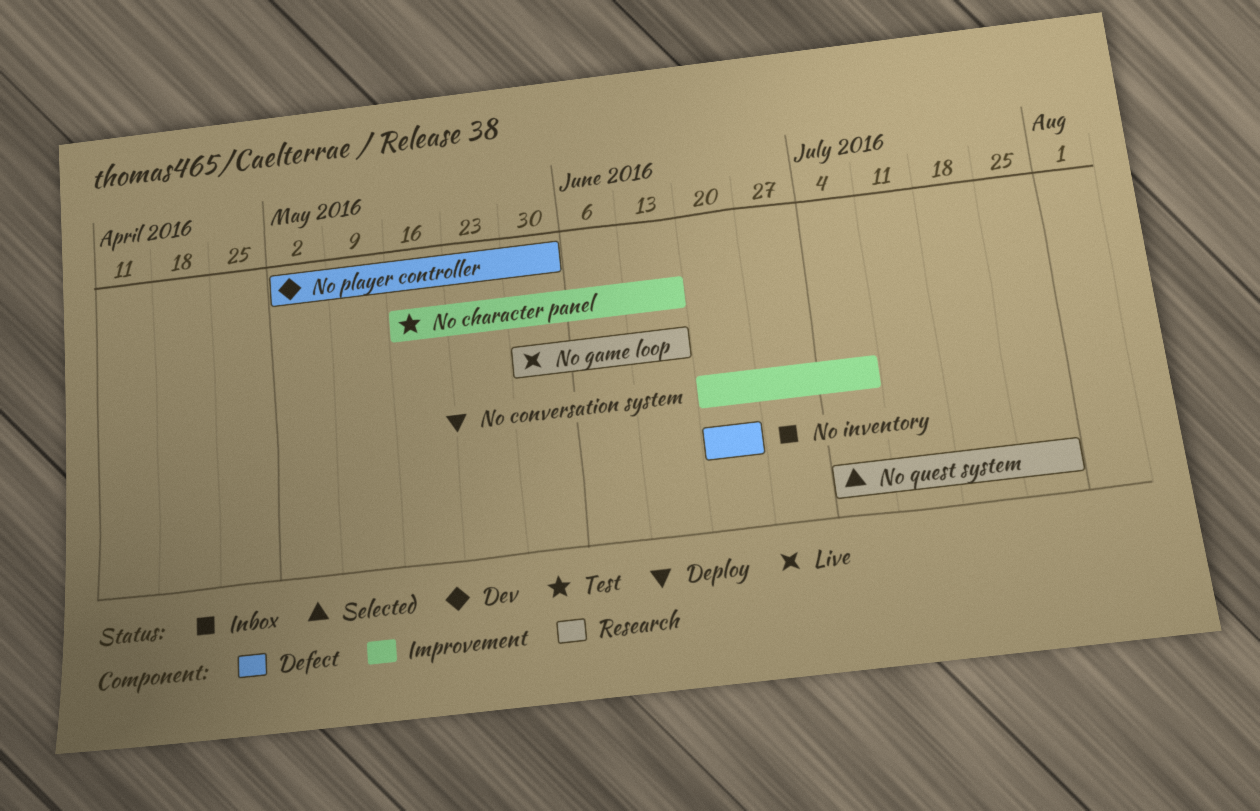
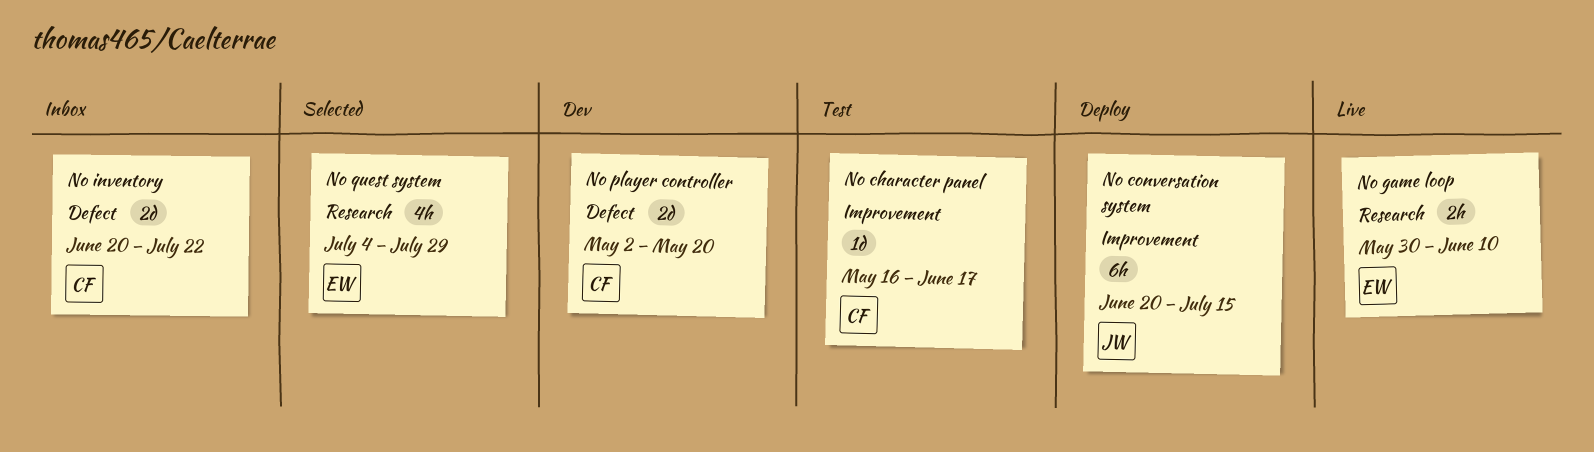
No conversation system, due: Jul 8 -> Jul 15
No game loop, due: Jun 17 -> Jun 10
No inventory, due: Jun 24 -> Jul 22
No player controller, due: Jun 3 -> May 20

